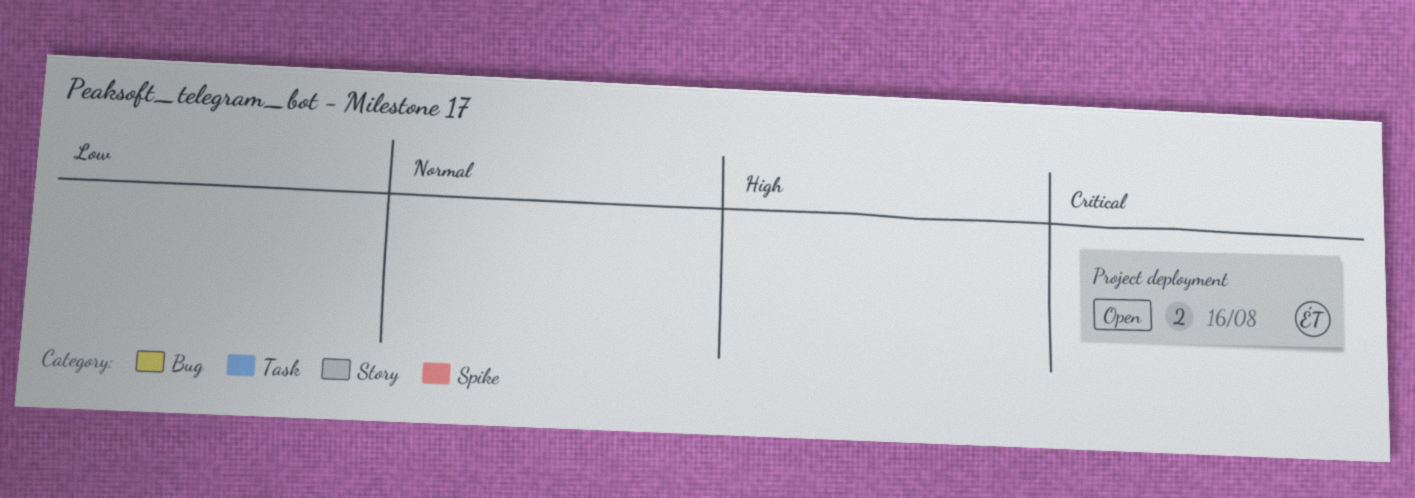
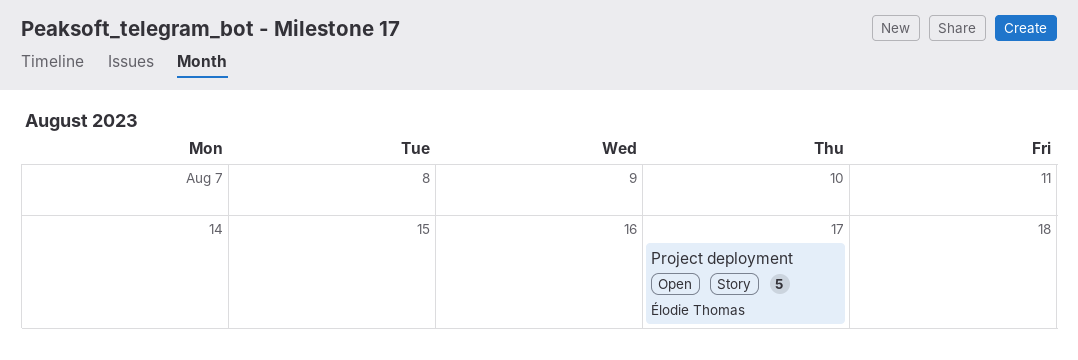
Project deployment, estimate: 2 -> 5
Project deployment, due: Aug 16 -> Aug 17

